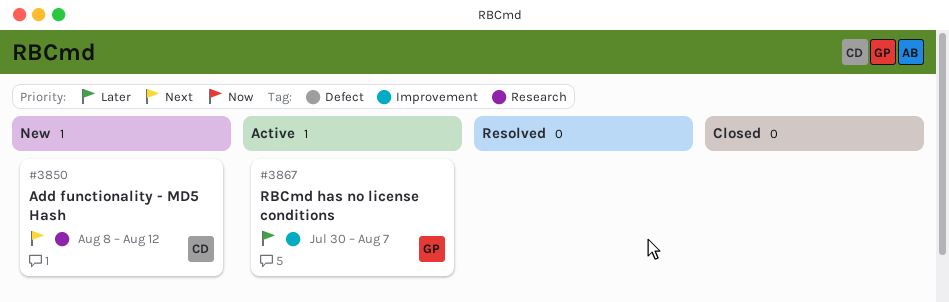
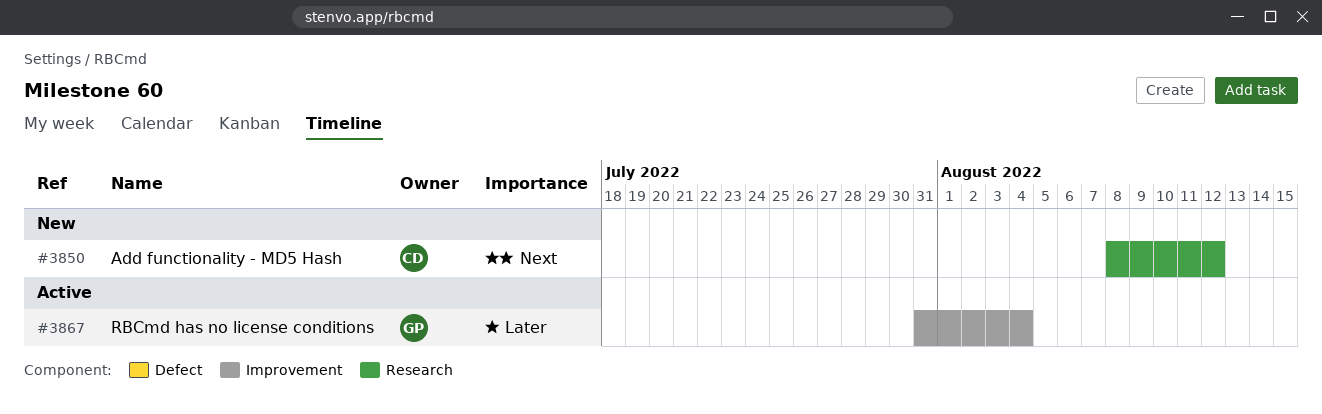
#3867, start: Jul 30 -> Jul 31
#3867, due: Aug 7 -> Aug 4

